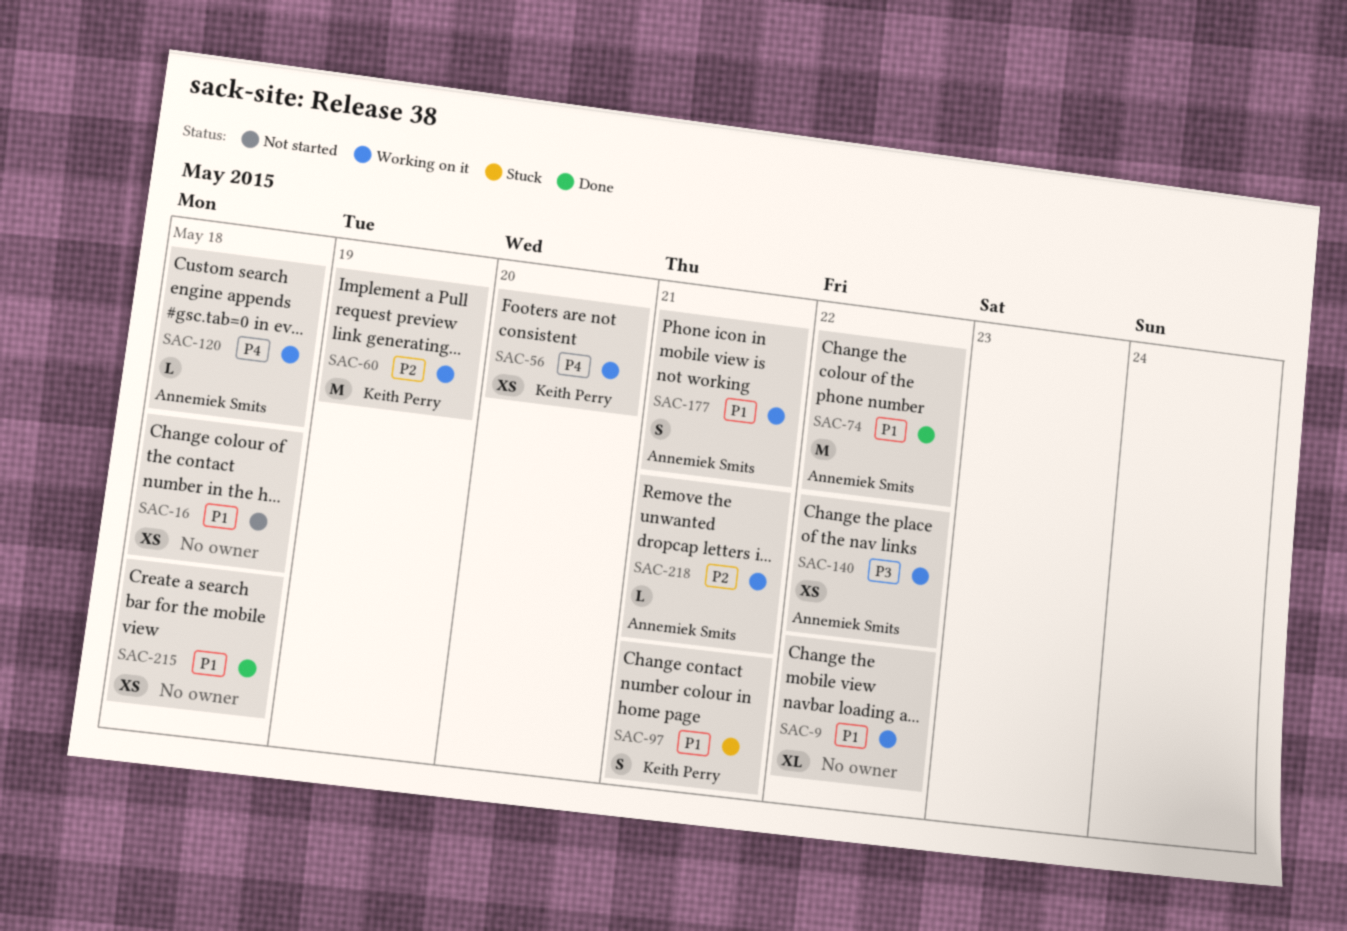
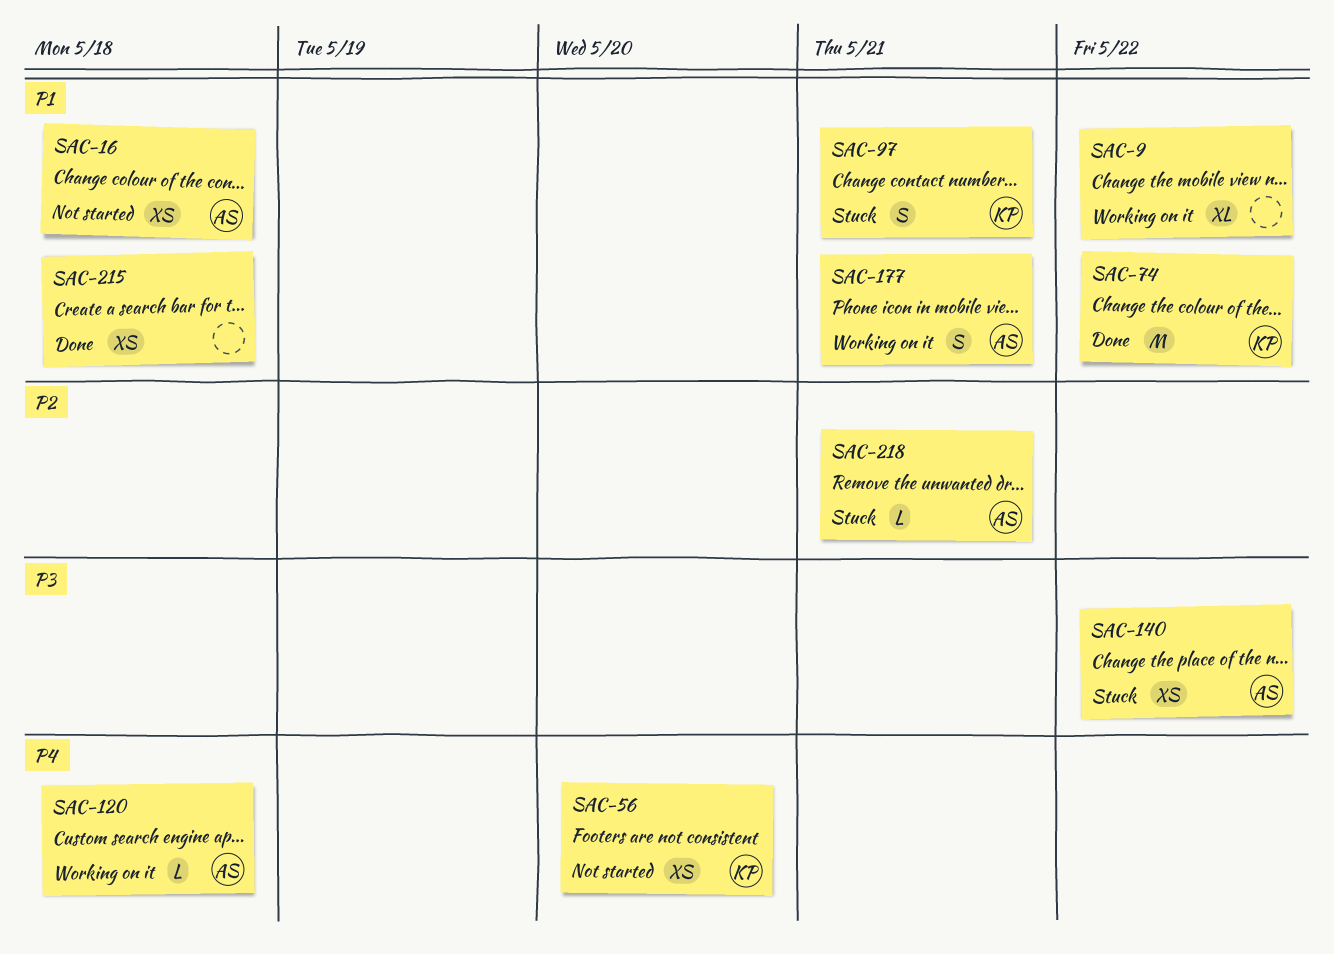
SAC-16, owner: none -> Annemiek Smits
SAC-56, status: Working on it -> Not started
SAC-60: present -> none
SAC-74, owner: Annemiek Smits -> Keith Perry
SAC-140, status: Working on it -> Stuck
SAC-218, status: Working on it -> Stuck

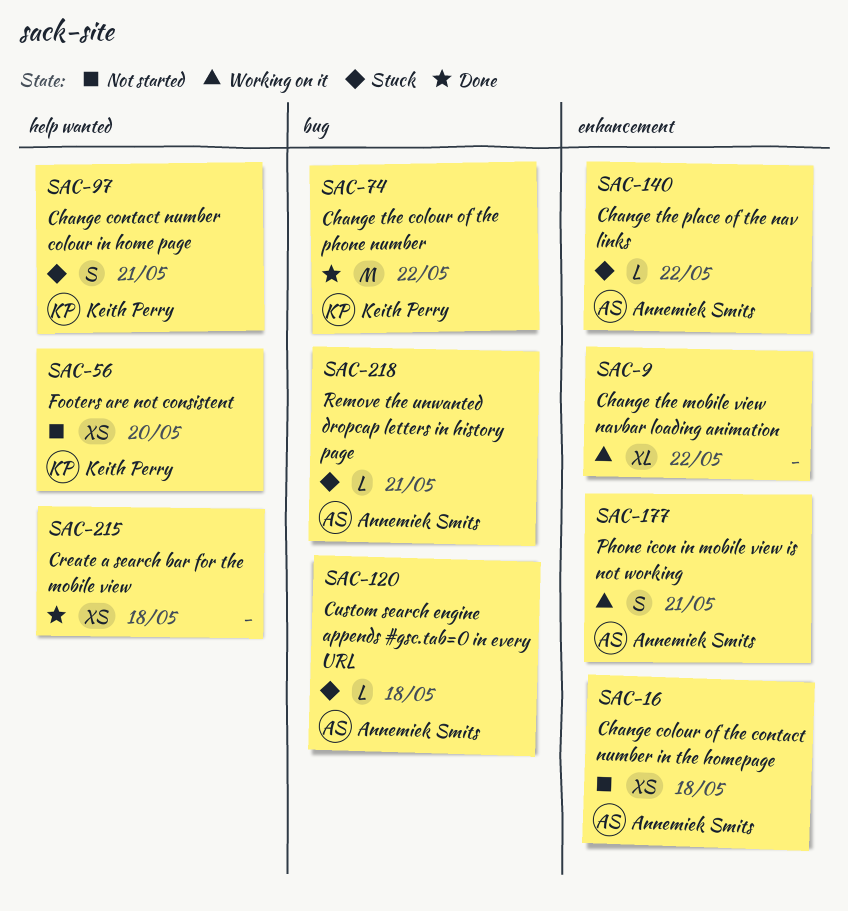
SAC-120, status: Working on it -> Stuck
SAC-140, estimate: XS -> L

